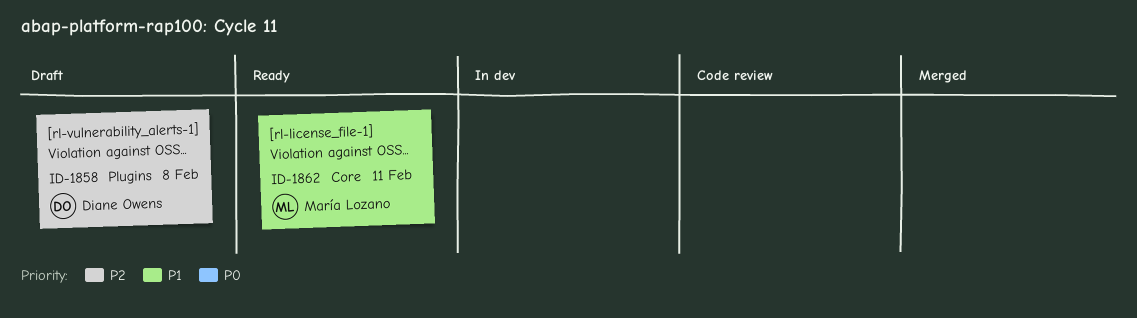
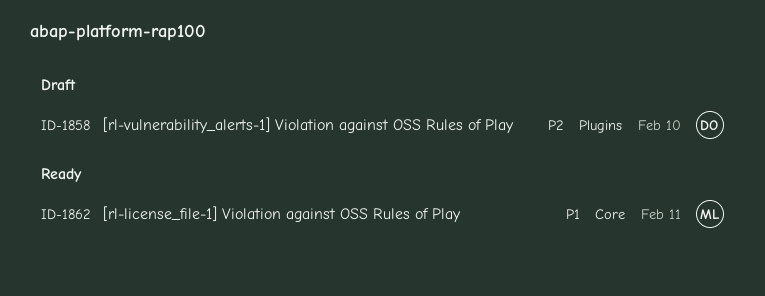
ID-1858, due: Feb 8 -> Feb 10

